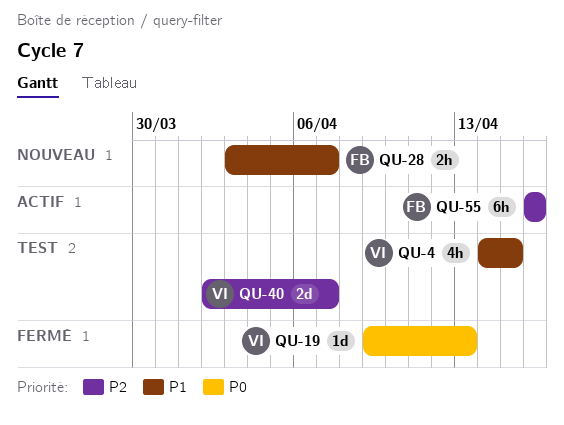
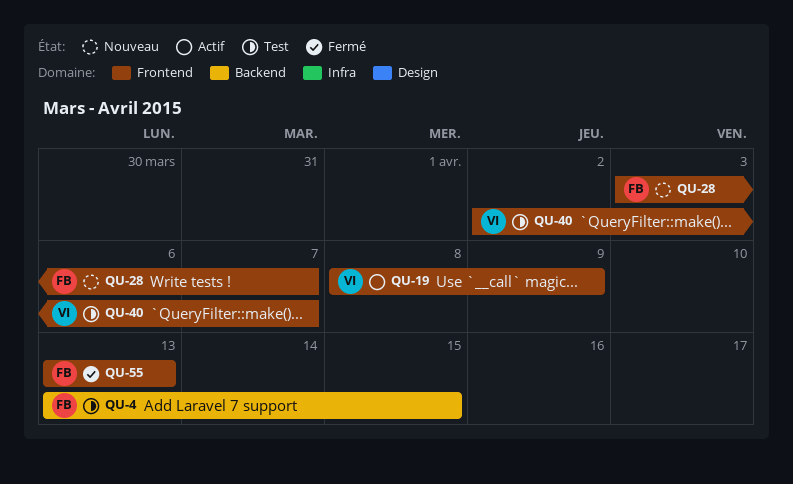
QU-4, owner: VI -> FB
QU-4, start: Apr 14 -> Apr 13
QU-19, status: Fermé -> Actif
QU-19, start: Apr 9 -> Apr 8
QU-19, due: Apr 13 -> Apr 9
QU-55, status: Actif -> Fermé
QU-55, start: Apr 16 -> Apr 13
QU-55, due: Apr 16 -> Apr 13

